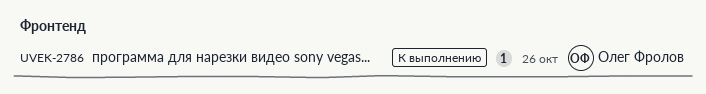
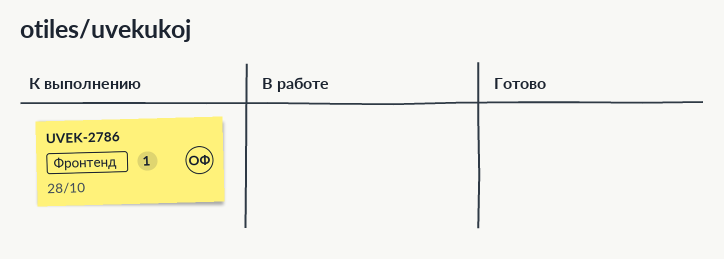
UVEK-2786, due: Oct 26 -> Oct 28

